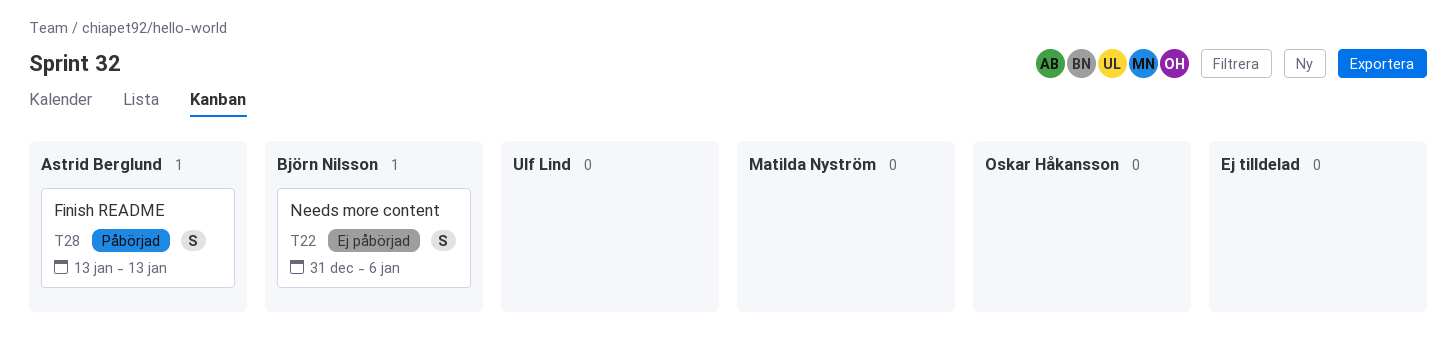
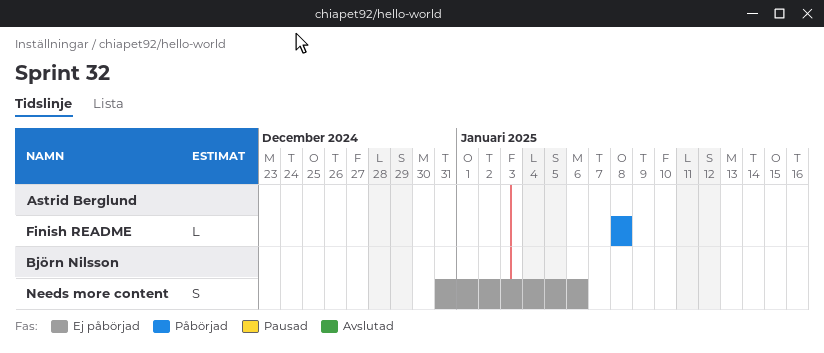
Finish README, estimate: S -> L
Finish README, start: Jan 13 -> Jan 8
Finish README, due: Jan 13 -> Jan 8

